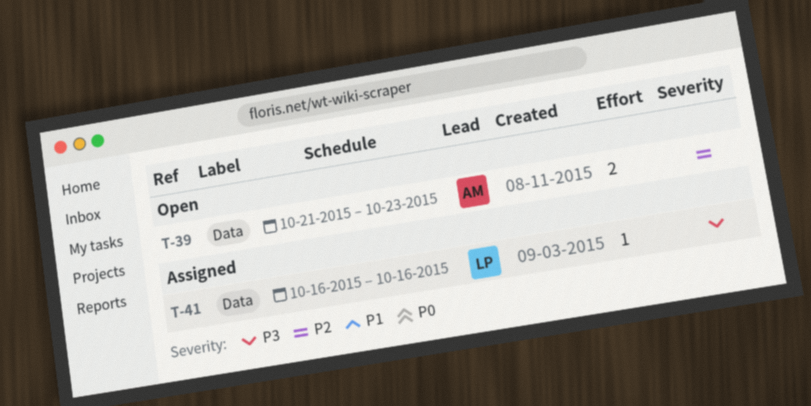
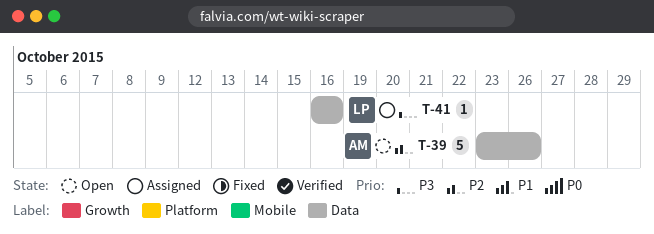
T-39, estimate: 2 -> 5
T-39, start: Oct 21 -> Oct 23
T-39, due: Oct 23 -> Oct 26

